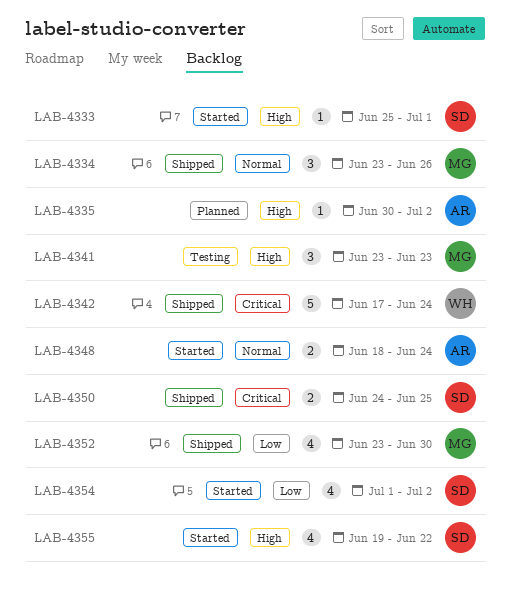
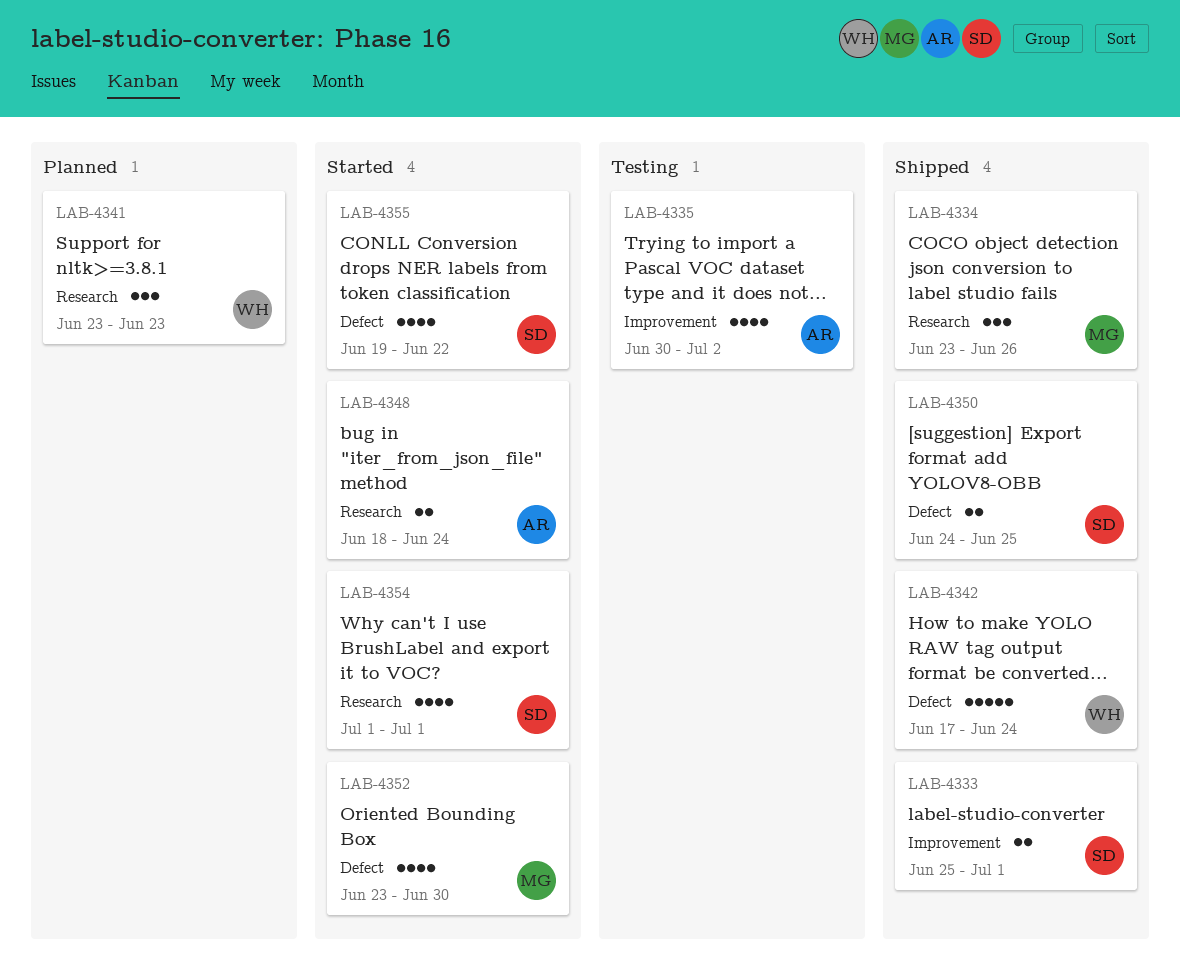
LAB-4333, status: Started -> Shipped
LAB-4333, estimate: 1 -> 2
LAB-4335, status: Planned -> Testing
LAB-4335, estimate: 1 -> 4
LAB-4341, status: Testing -> Planned
LAB-4341, owner: MG -> WH
LAB-4352, status: Shipped -> Started
LAB-4354, due: Jul 2 -> Jul 1

